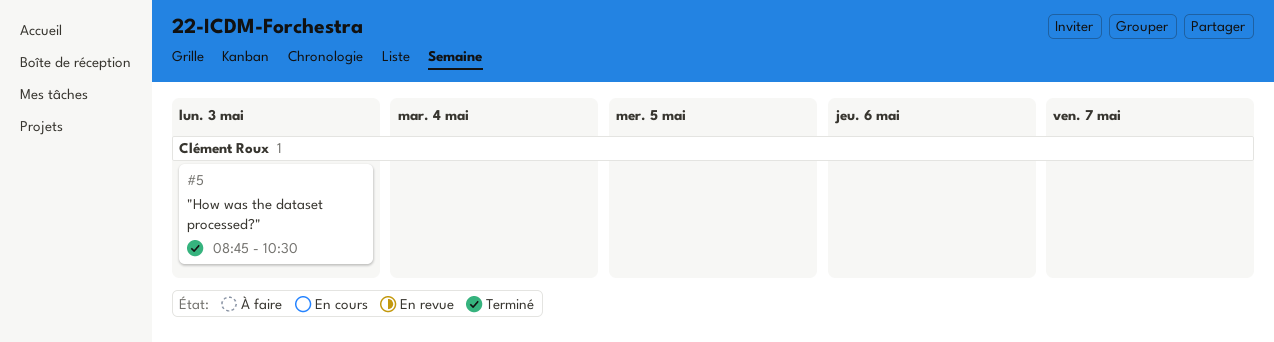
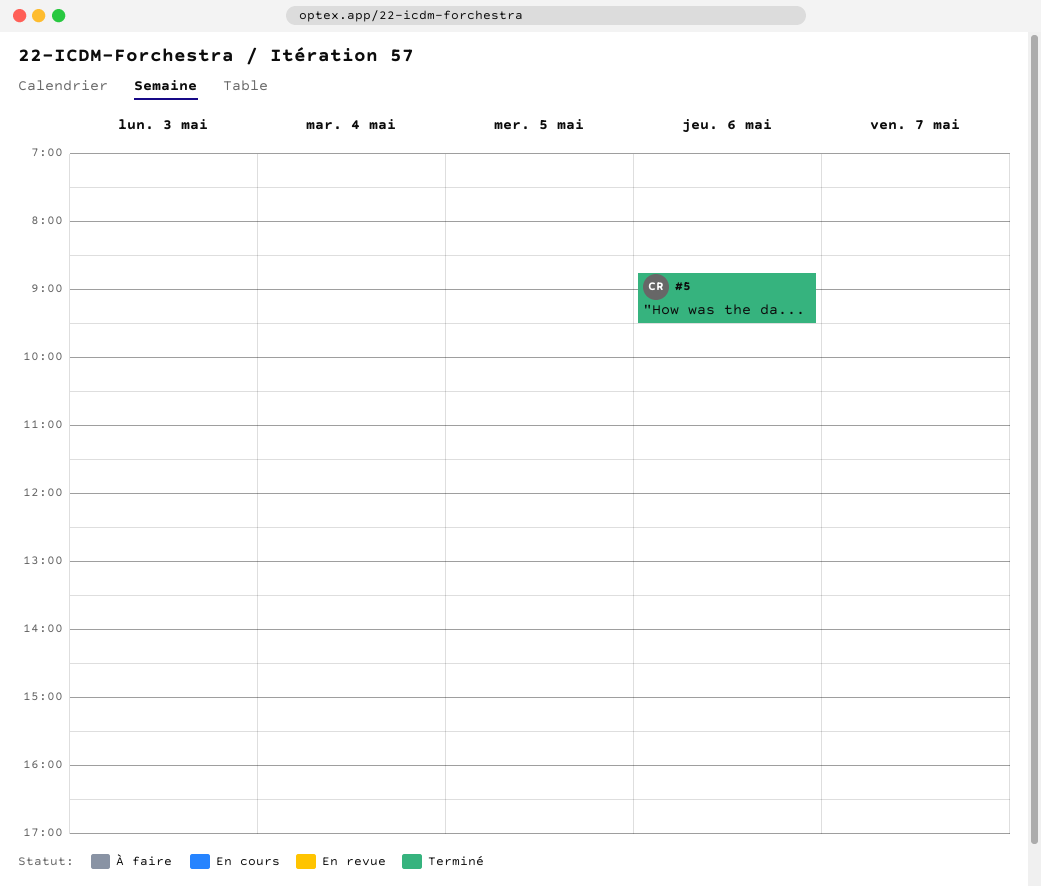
#5, day: May 3 -> May 6
#5, ends: 10:30 -> 09:30

